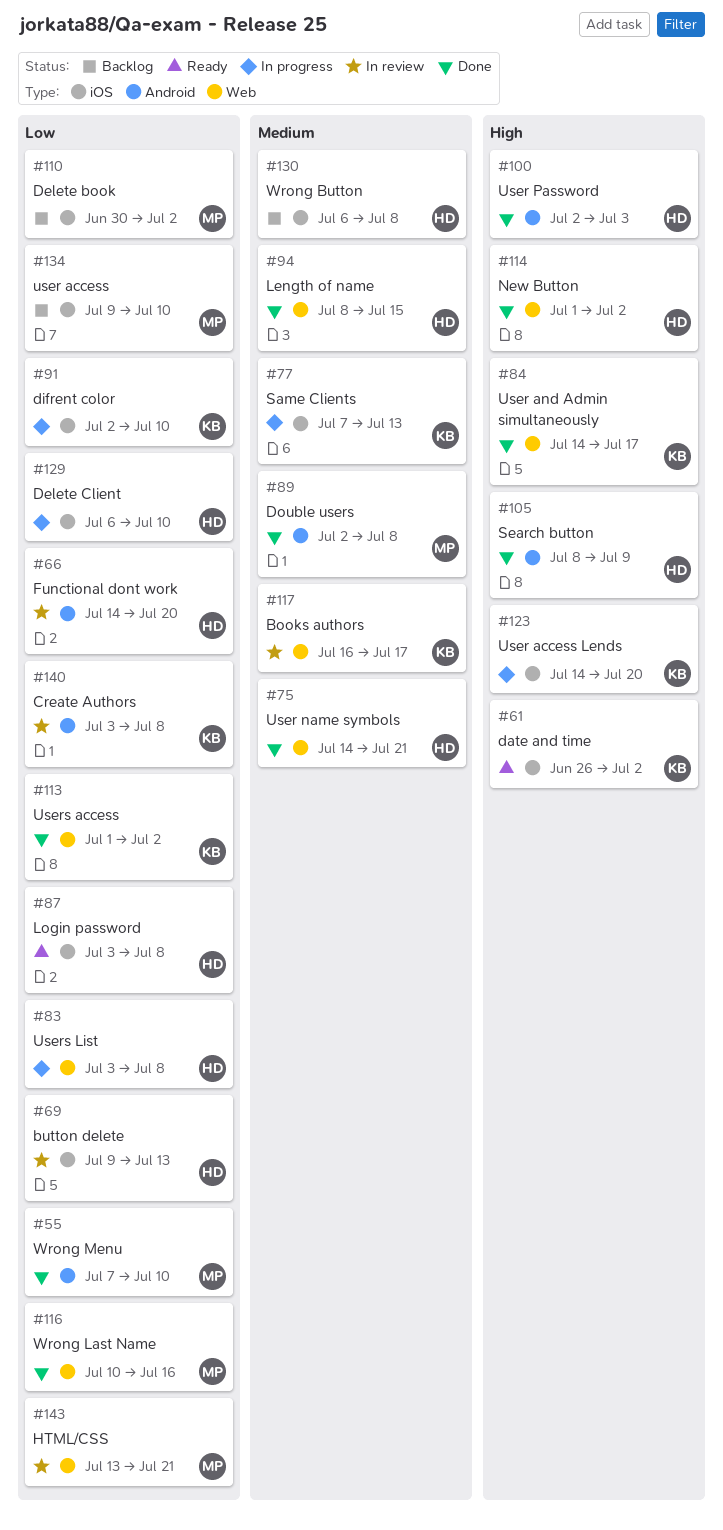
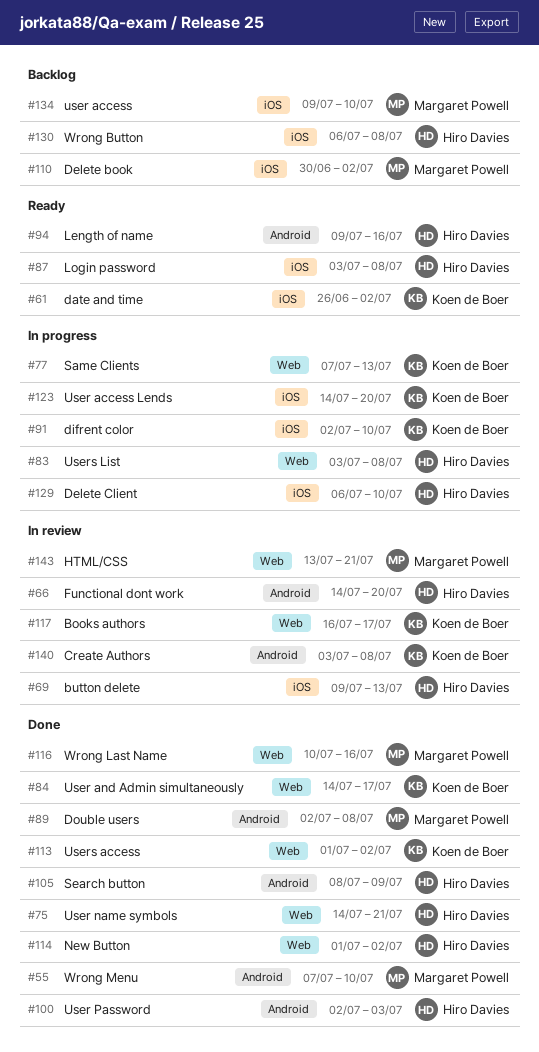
#77, label: iOS -> Web
#94, status: Done -> Ready
#94, label: Web -> Android
#94, start: Jul 8 -> Jul 9
#94, due: Jul 15 -> Jul 16

